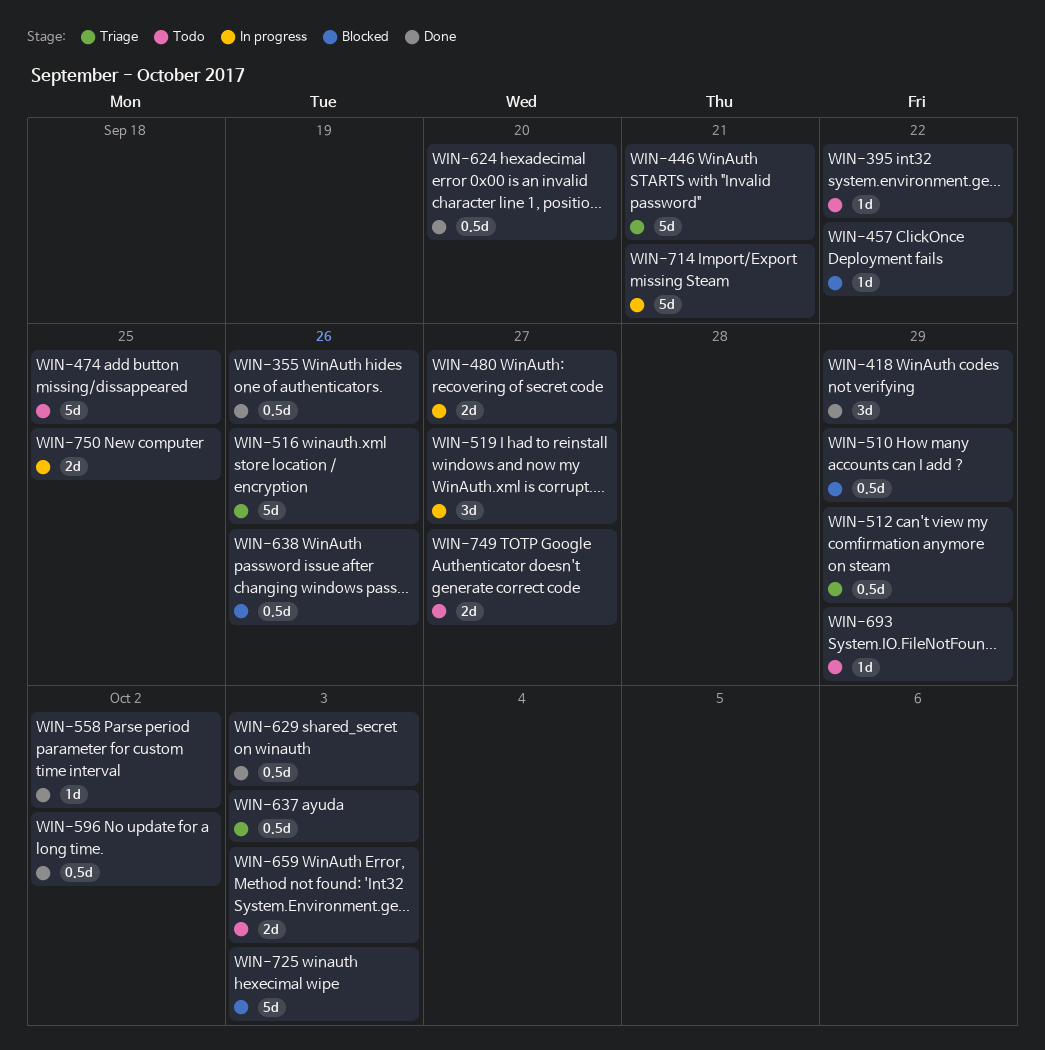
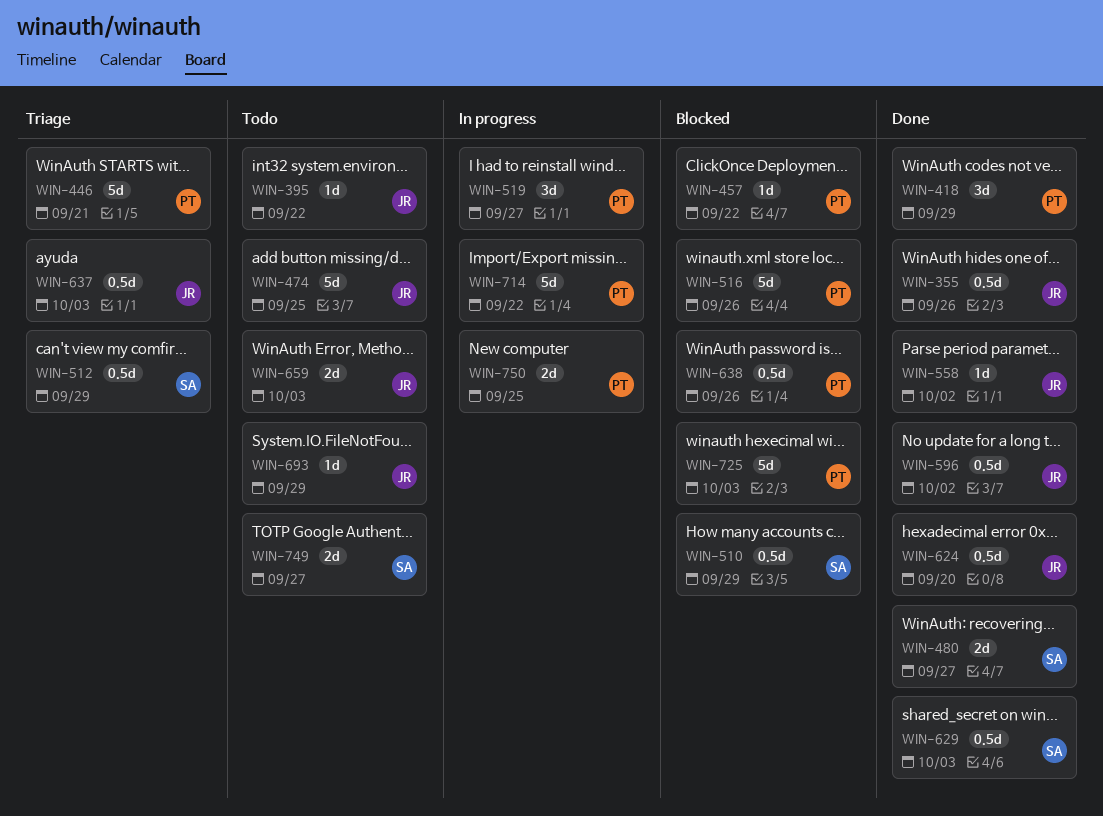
WIN-480, status: In progress -> Done
WIN-516, status: Triage -> Blocked
WIN-714, due: Sep 21 -> Sep 22

